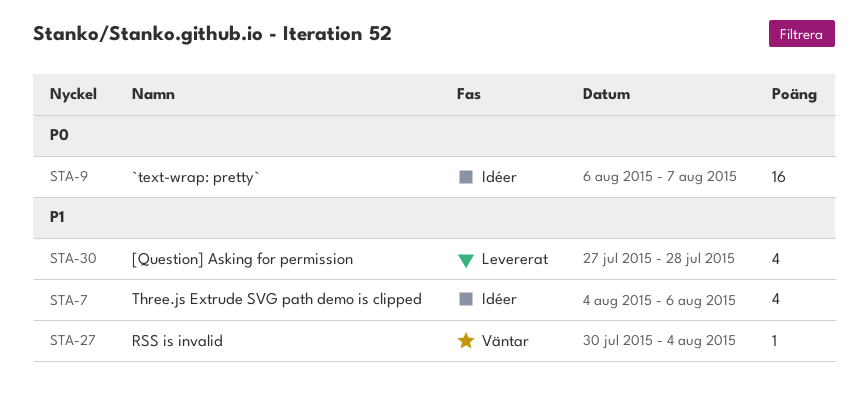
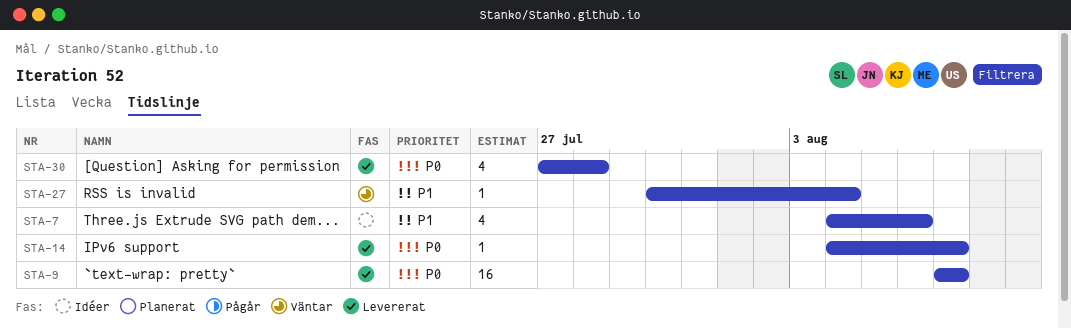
STA-9, status: Idéer -> Levererat
STA-9, start: Aug 6 -> Aug 7
STA-14: none -> present
STA-30, priority: P1 -> P0

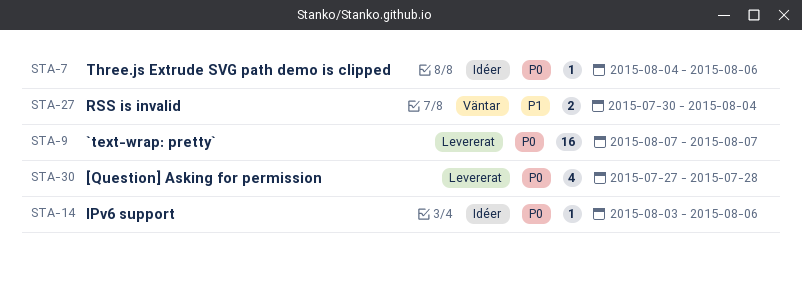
STA-7, priority: P1 -> P0
STA-7, estimate: 4 -> 1
STA-14, status: Levererat -> Idéer
STA-14, start: Aug 4 -> Aug 3
STA-14, due: Aug 7 -> Aug 6
STA-27, estimate: 1 -> 2

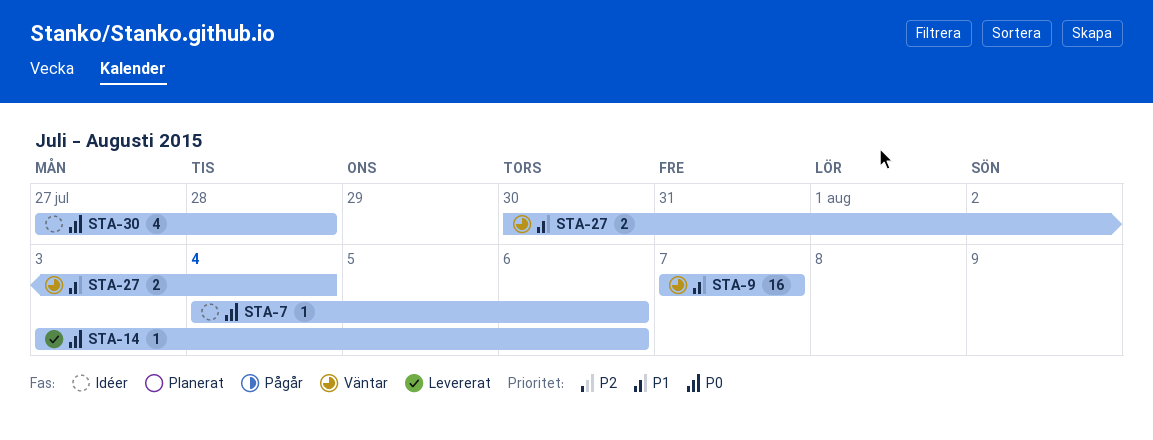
STA-9, status: Levererat -> Väntar
STA-9, priority: P0 -> P1
STA-14, status: Idéer -> Levererat
STA-30, status: Levererat -> Idéer

